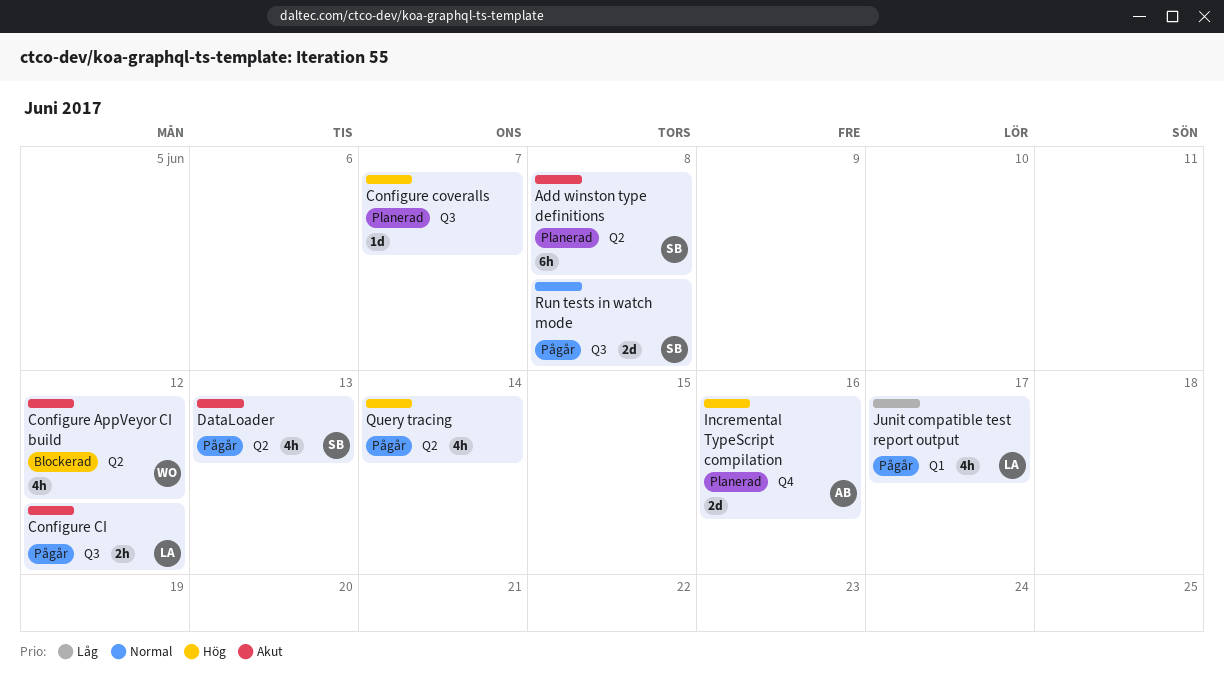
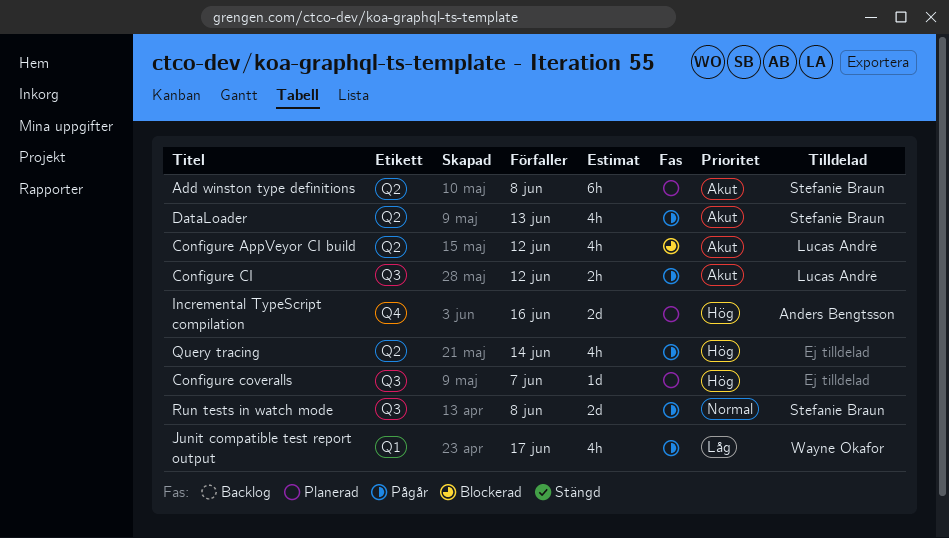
Configure AppVeyor CI build, owner: Wayne Okafor -> Lucas André
Junit compatible test report output, owner: Lucas André -> Wayne Okafor

